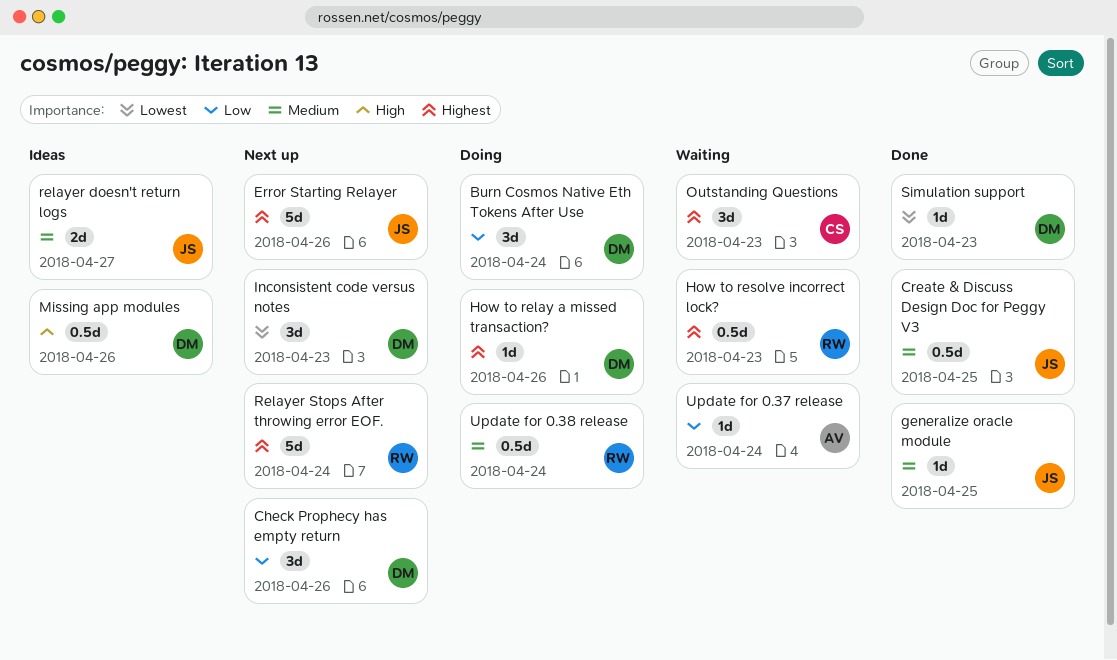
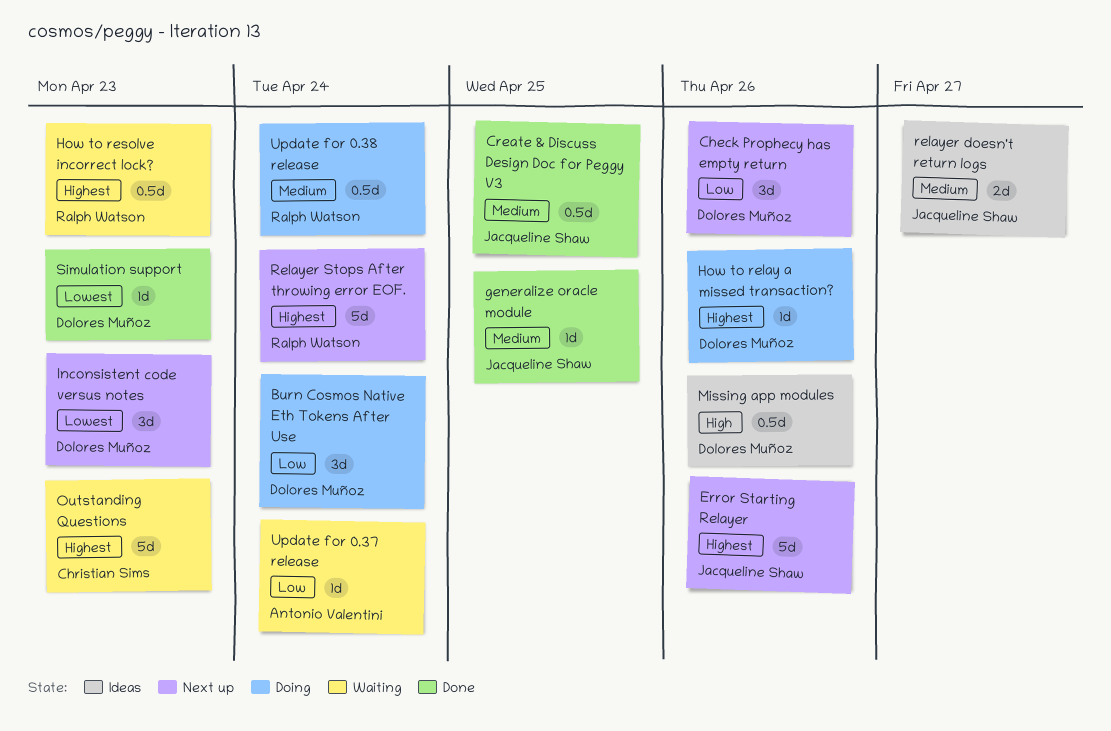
Outstanding Questions, estimate: 3d -> 5d

